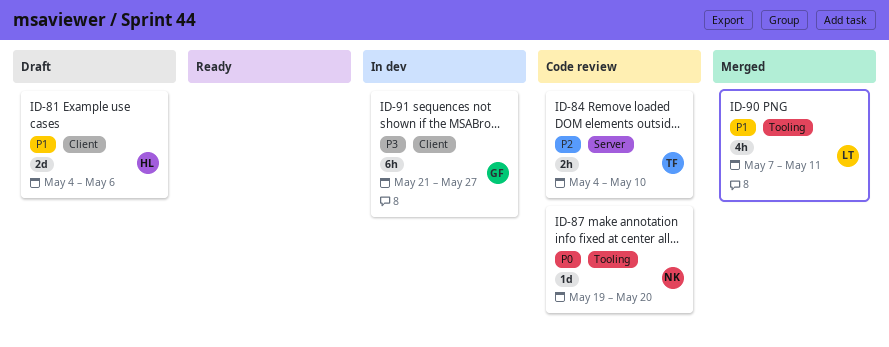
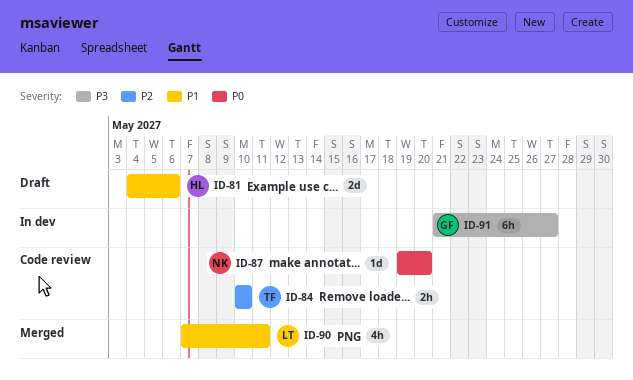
ID-84, start: May 4 -> May 10

